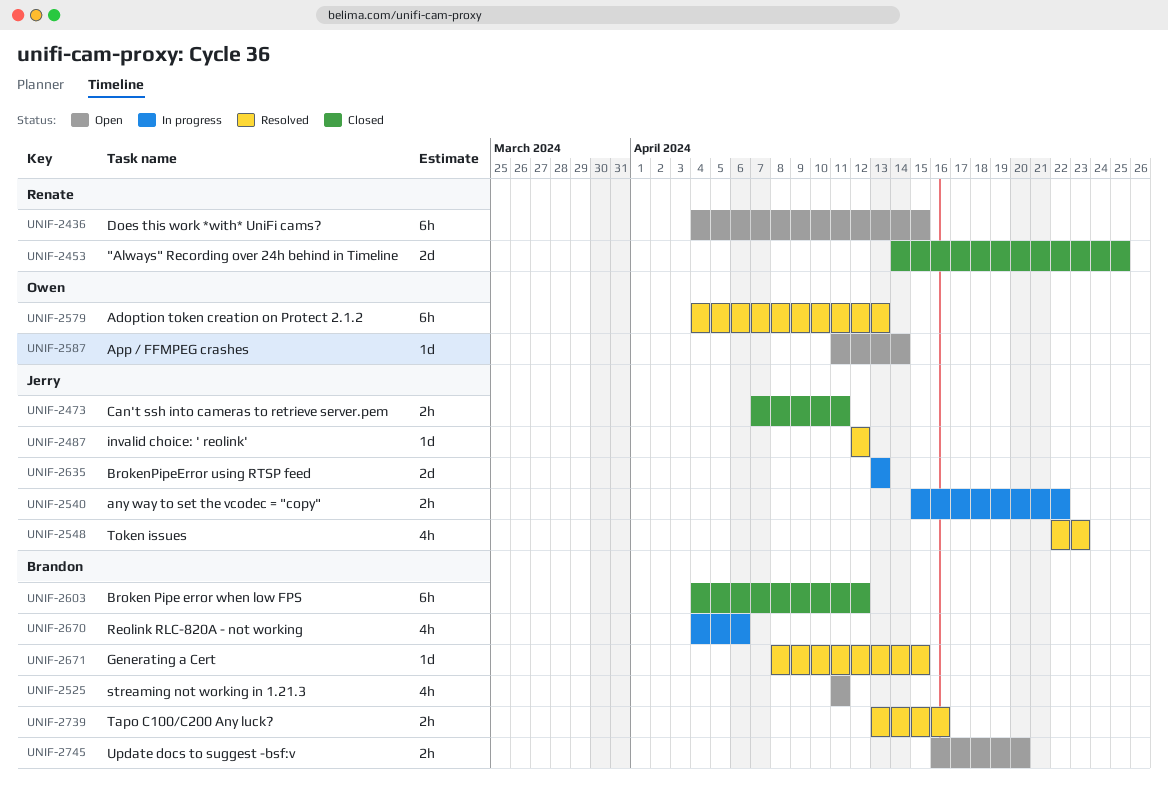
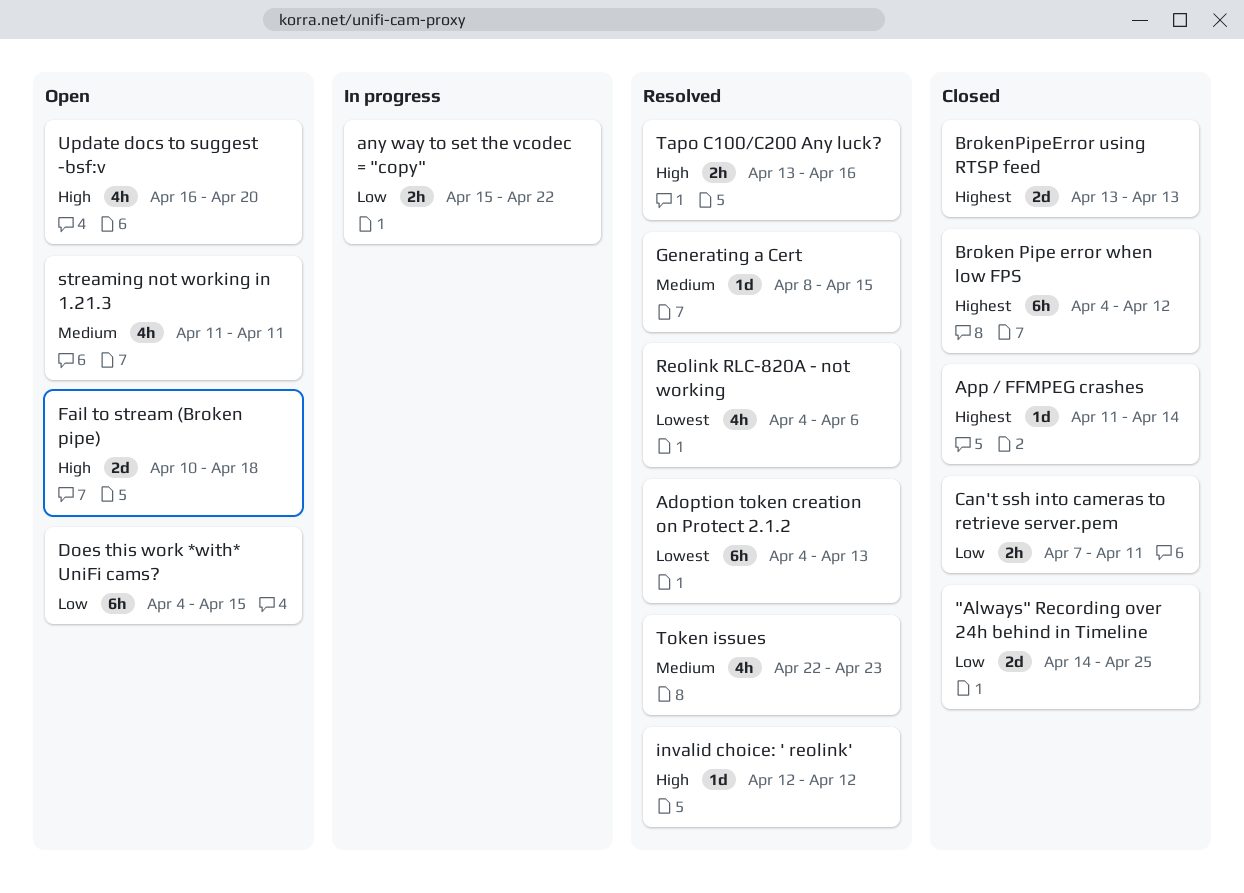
App / FFMPEG crashes, status: Open -> Closed
BrokenPipeError using RTSP feed, status: In progress -> Closed
Fail to stream (Broken pipe): none -> present
Reolink RLC-820A - not working, status: In progress -> Resolved
Update docs to suggest -bsf:v, estimate: 2h -> 4h

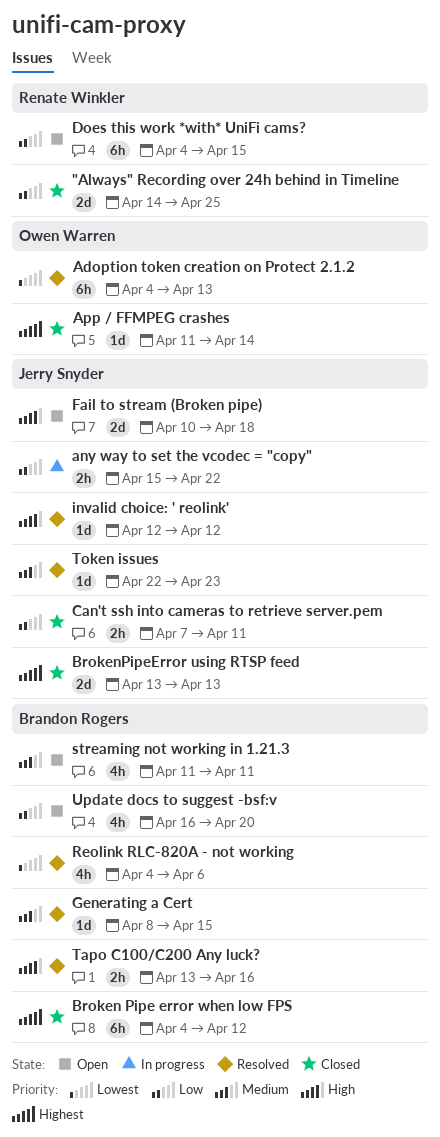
Token issues, estimate: 4h -> 1d
Update docs to suggest -bsf:v, priority: High -> Low

